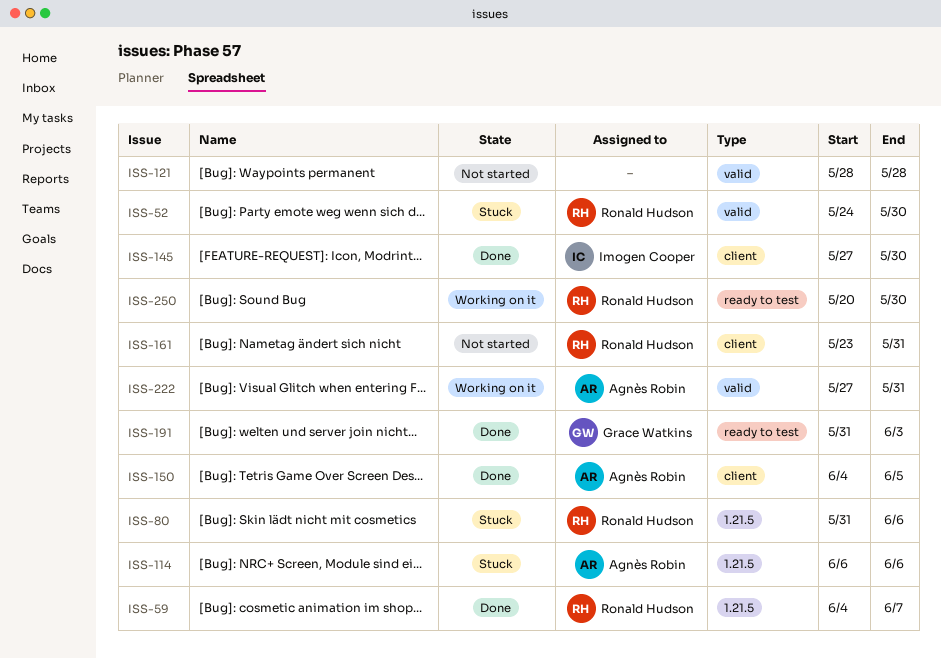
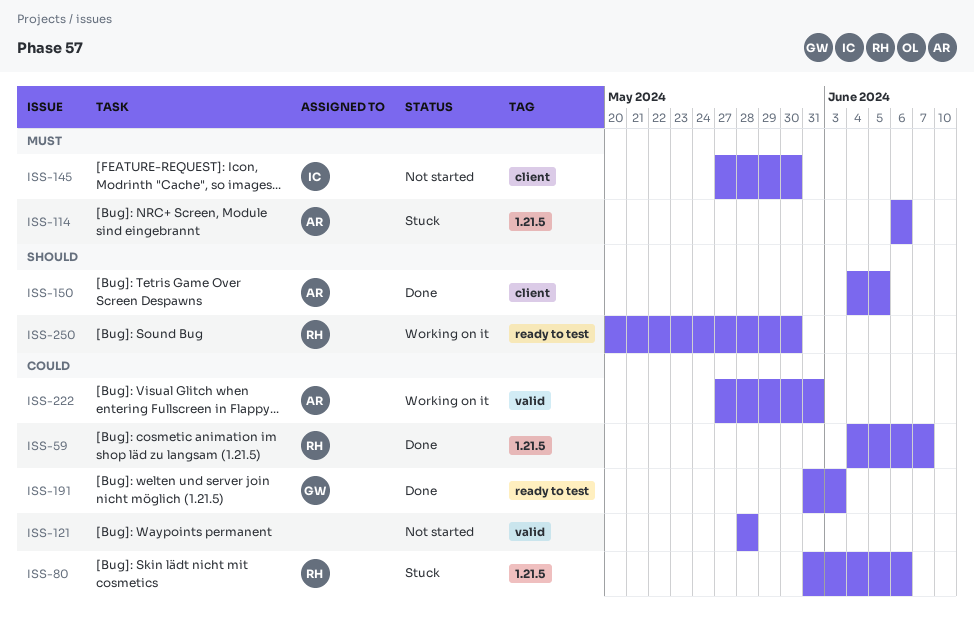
ISS-52: present -> none
ISS-145, status: Done -> Not started
ISS-161: present -> none

